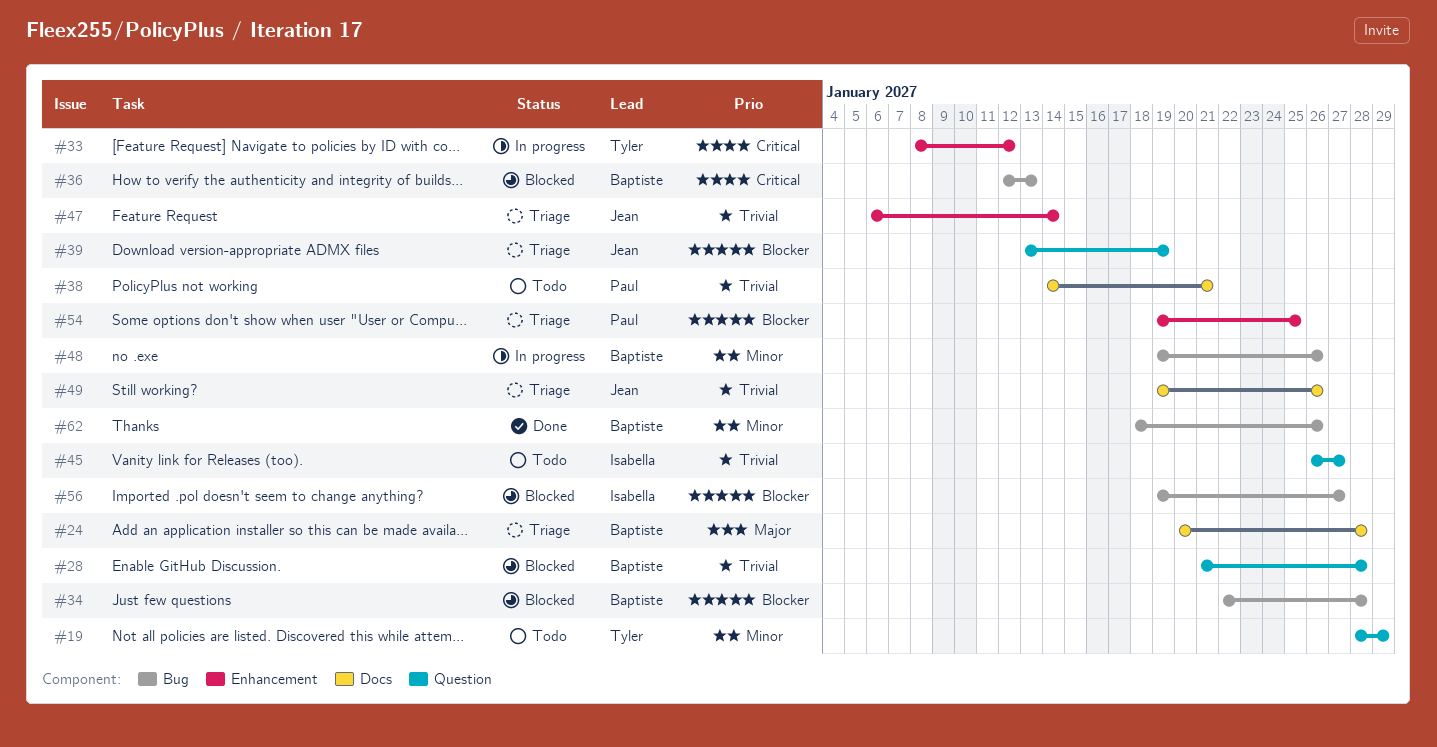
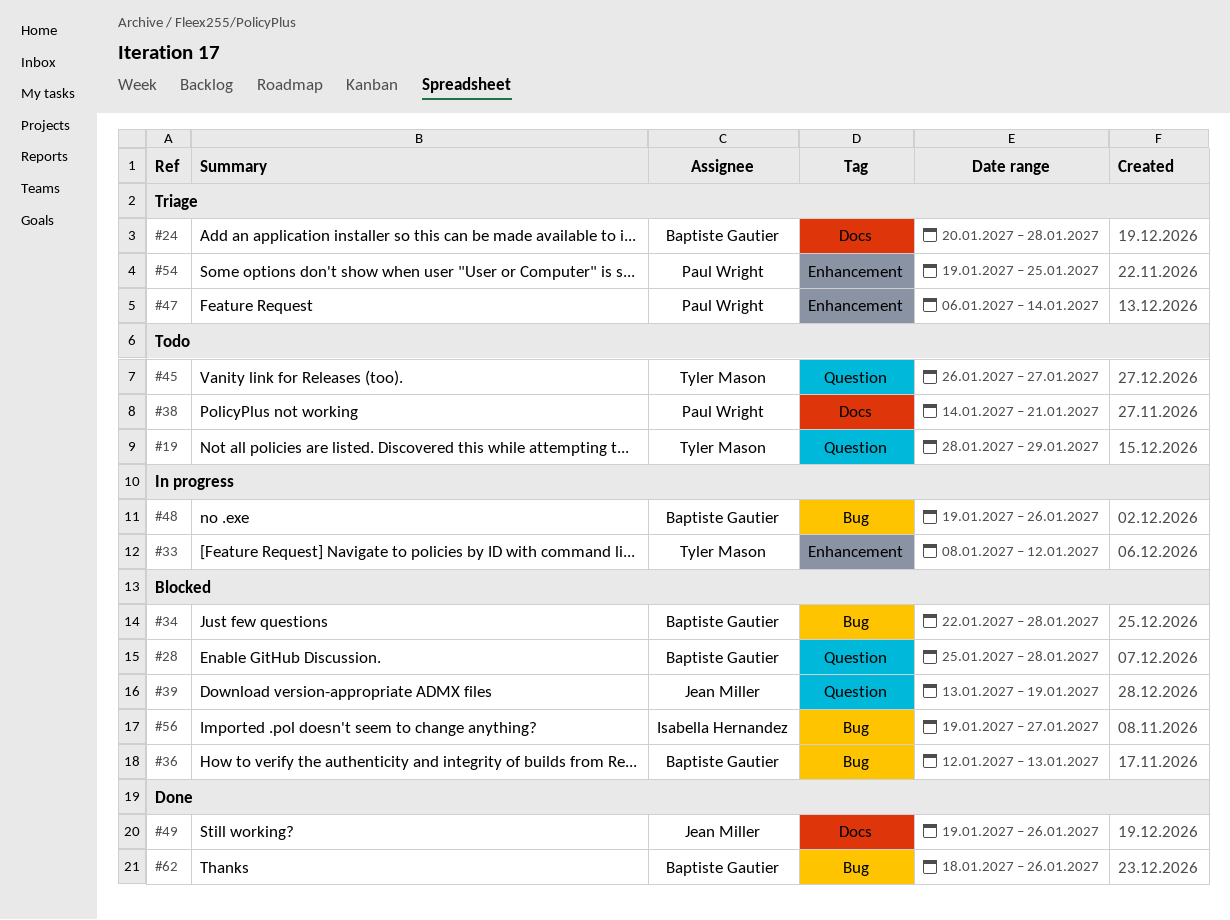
#28, start: Jan 21 -> Jan 25
#39, status: Triage -> Blocked
#45, owner: Isabella Hernandez -> Tyler Mason
#47, owner: Jean Miller -> Paul Wright
#49, status: Triage -> Done

